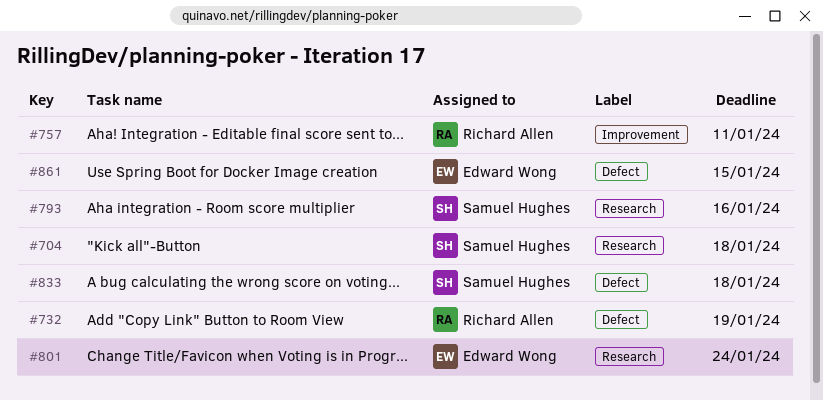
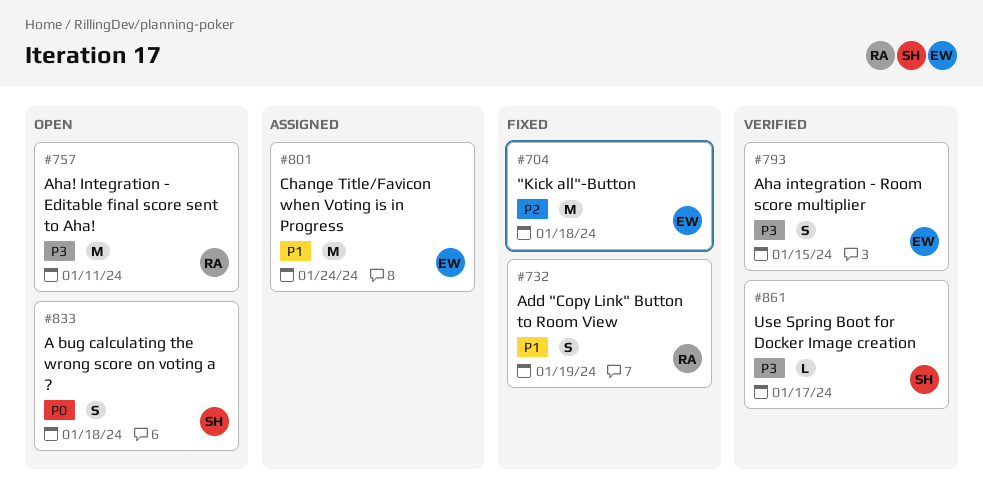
#704, owner: Samuel Hughes -> Edward Wong
#793, owner: Samuel Hughes -> Edward Wong
#793, due: Jan 16 -> Jan 15
#861, owner: Edward Wong -> Samuel Hughes
#861, due: Jan 15 -> Jan 17

